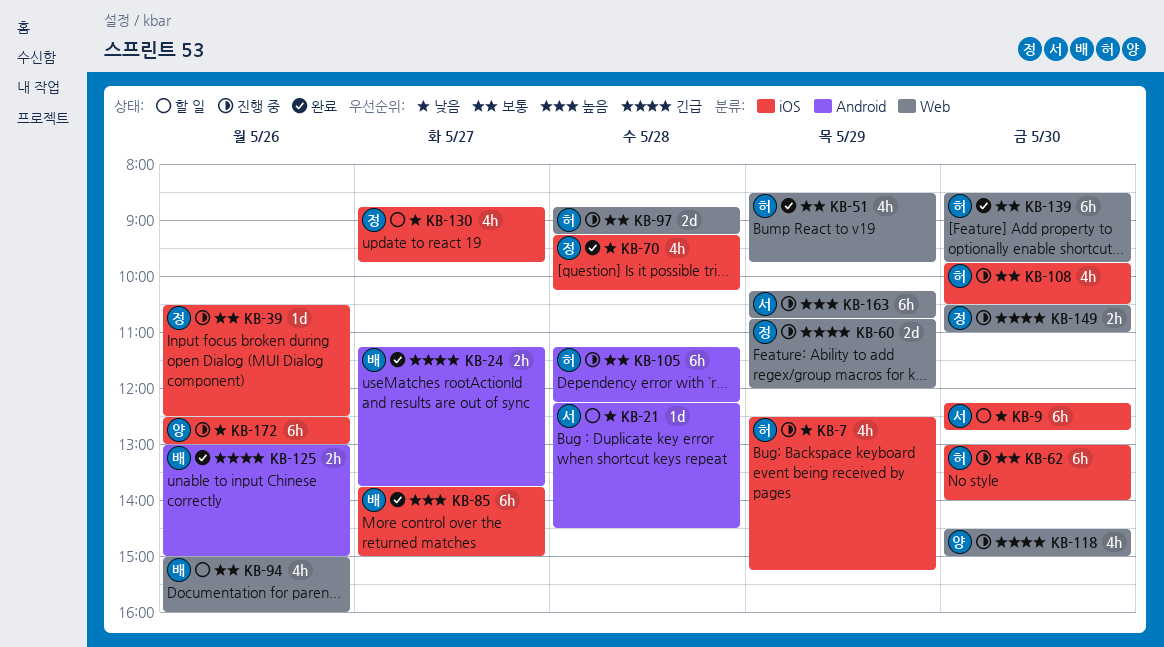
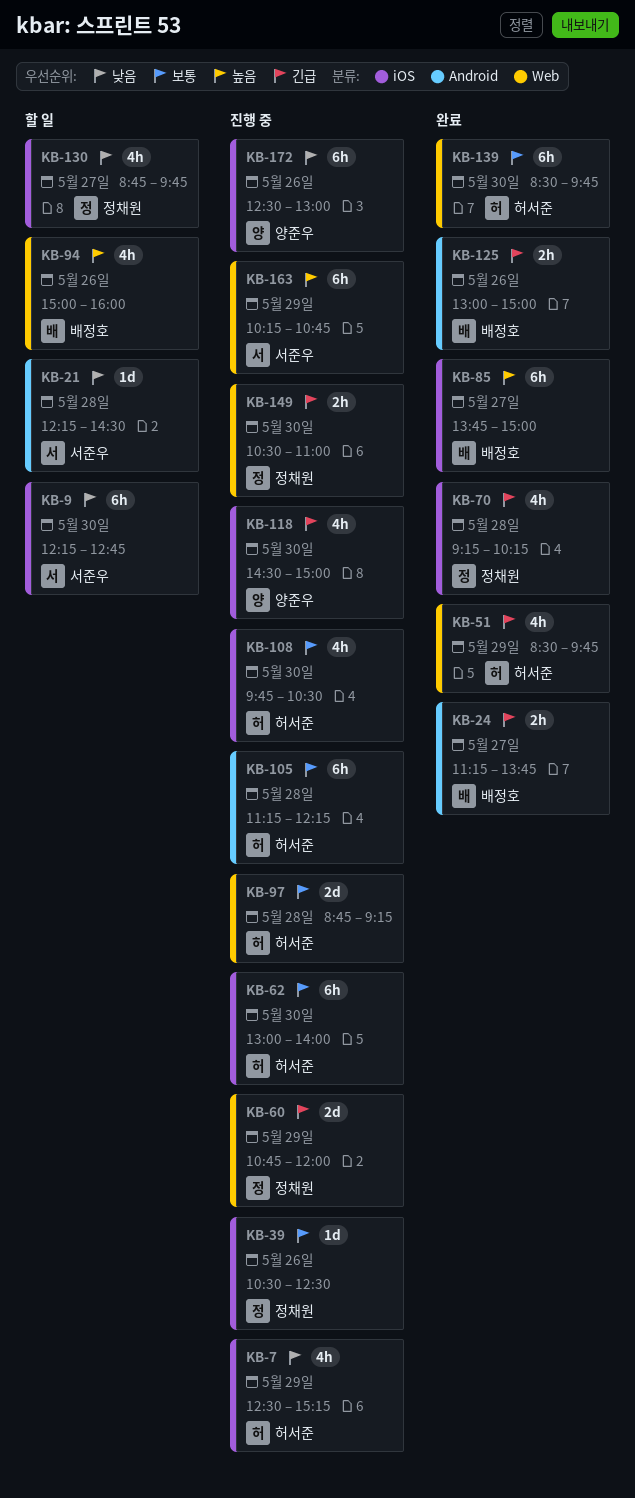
KB-51, priority: 보통 -> 긴급
KB-70, priority: 낮음 -> 긴급
KB-94, priority: 보통 -> 높음
KB-118, label: Web -> iOS

